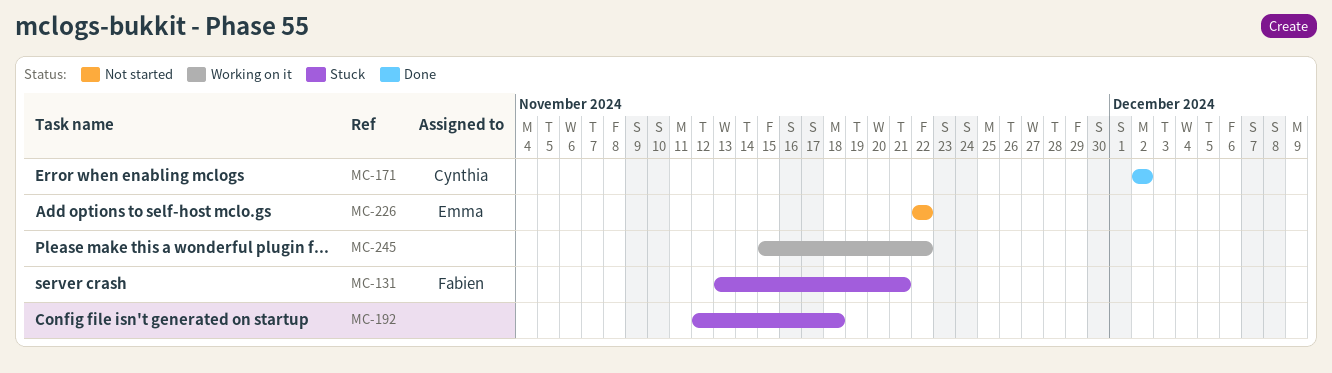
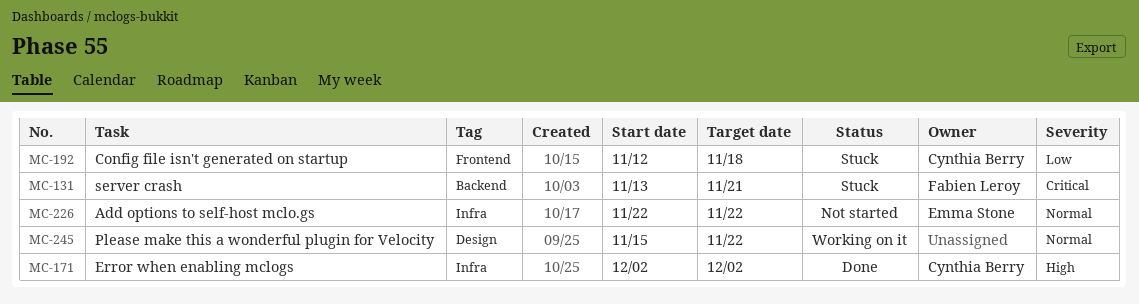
MC-192, owner: none -> Cynthia Berry

